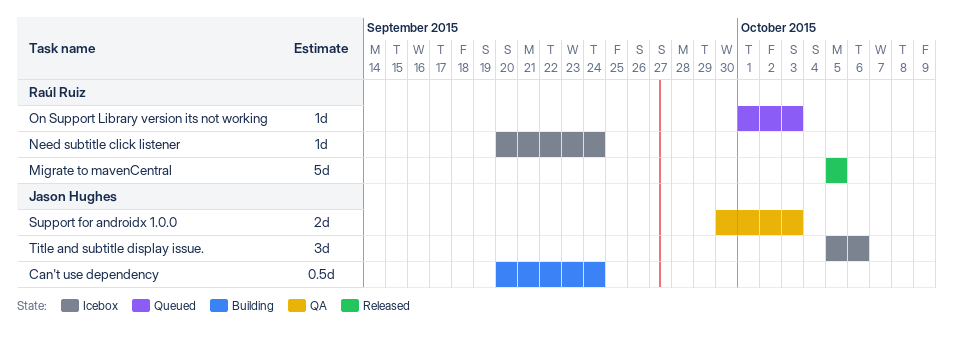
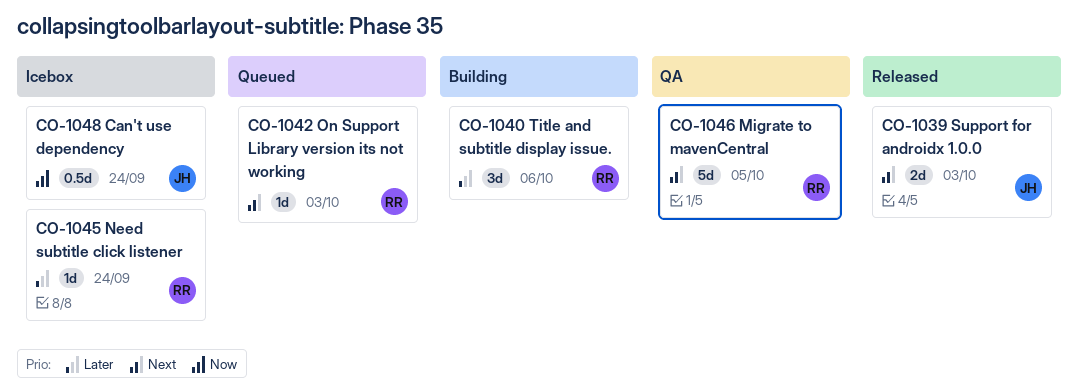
Can't use dependency, status: Building -> Icebox
Migrate to mavenCentral, status: Released -> QA
Support for androidx 1.0.0, status: QA -> Released
Title and subtitle display issue., status: Icebox -> Building
Title and subtitle display issue., owner: Jason Hughes -> Raúl Ruiz

